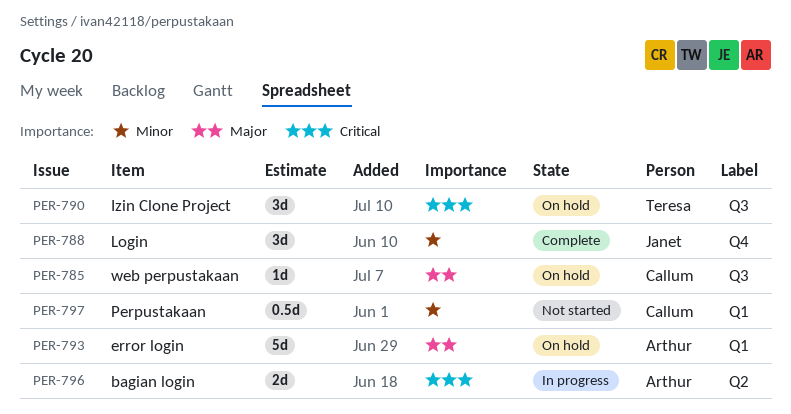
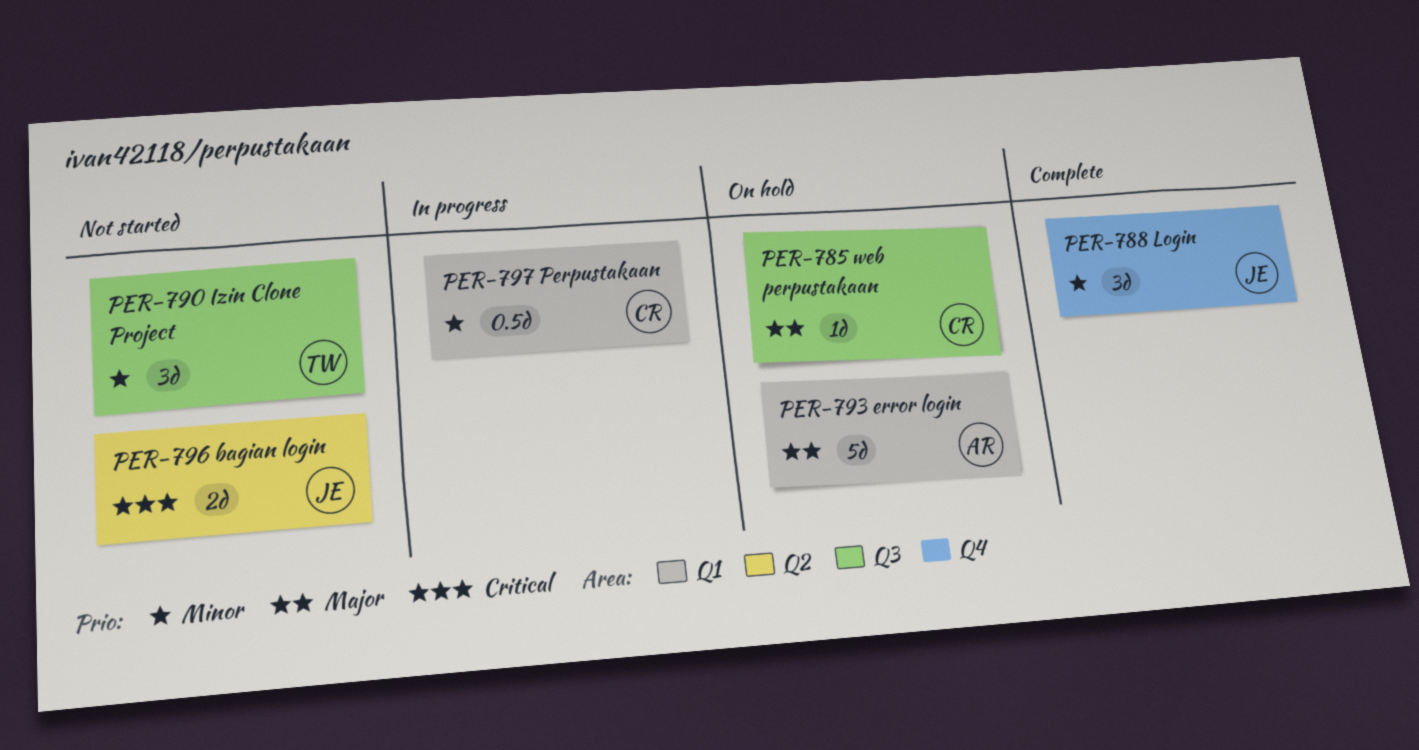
PER-790, status: On hold -> Not started
PER-790, priority: Critical -> Minor
PER-796, status: In progress -> Not started
PER-796, owner: Arthur -> Janet
PER-797, status: Not started -> In progress

